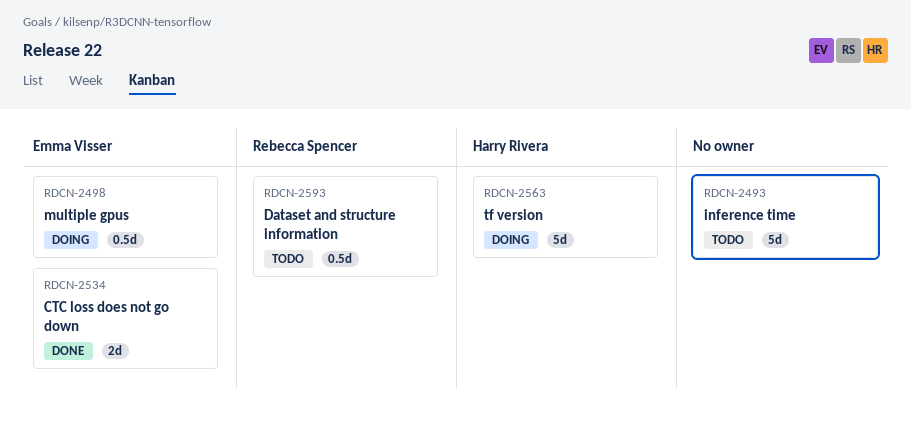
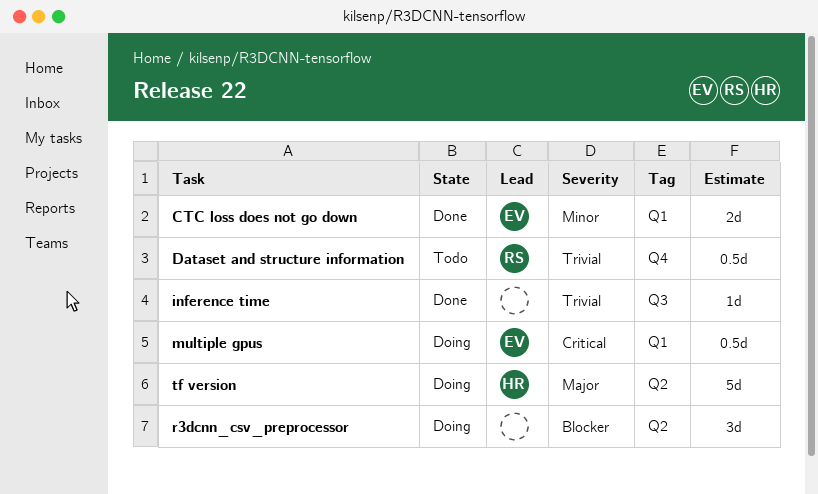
inference time, status: Todo -> Done
inference time, estimate: 5d -> 1d
r3dcnn_csv_preprocessor: none -> present

